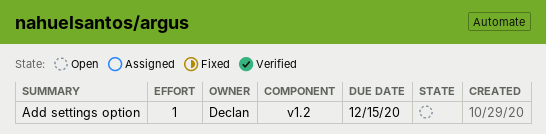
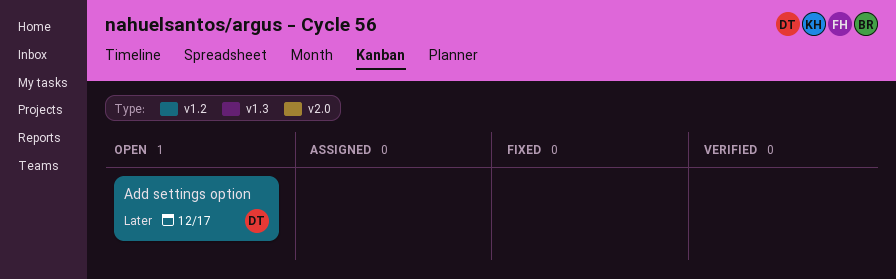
Add settings option, due: Dec 15 -> Dec 17

